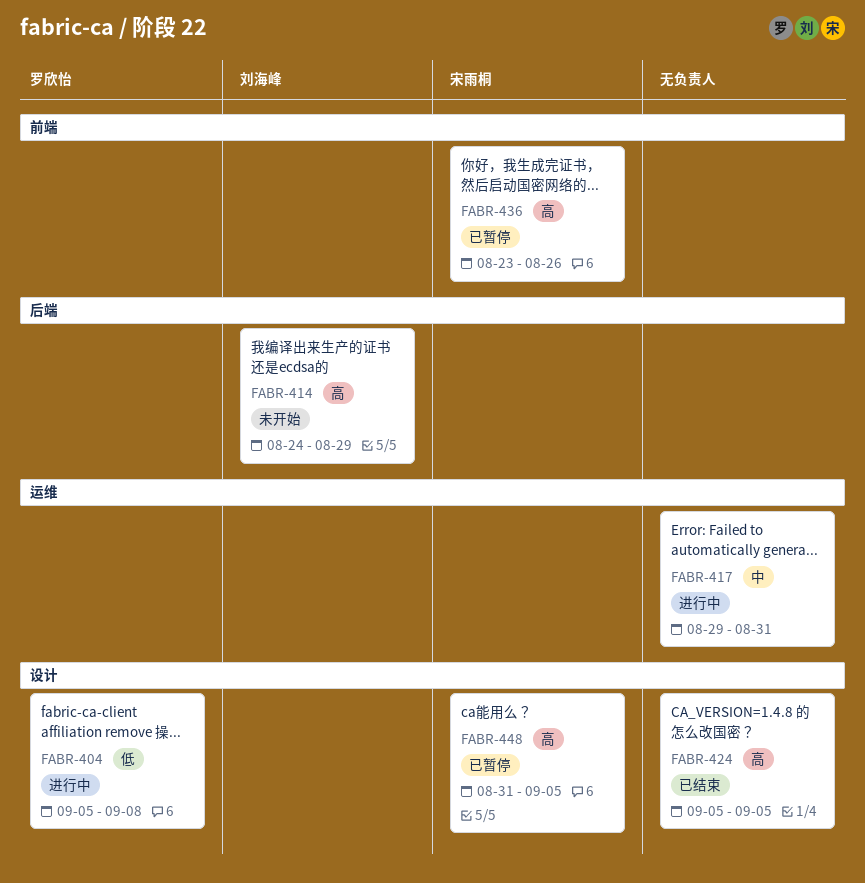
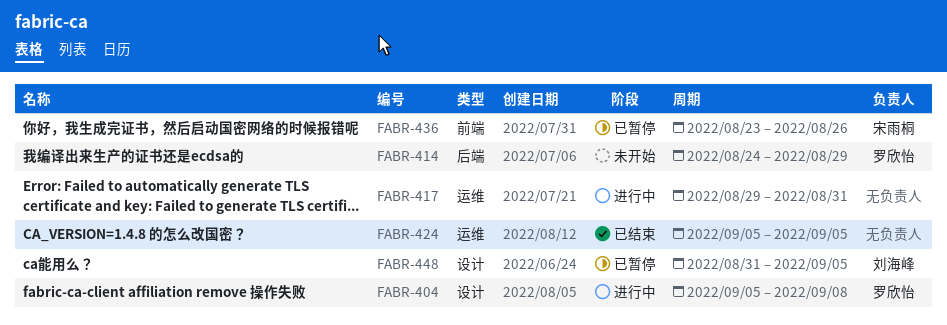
FABR-414, owner: 刘海峰 -> 罗欣怡
FABR-424, label: 设计 -> 运维
FABR-448, owner: 宋雨桐 -> 刘海峰

